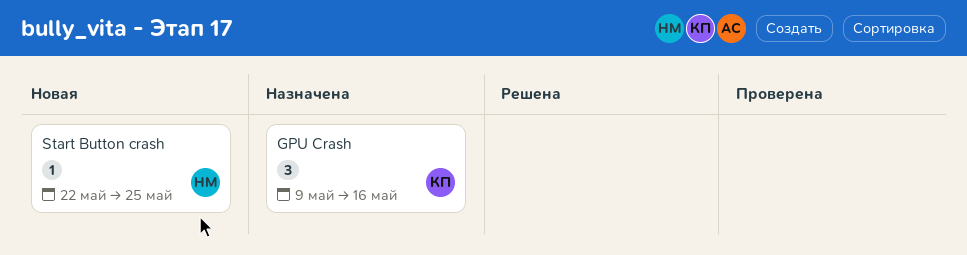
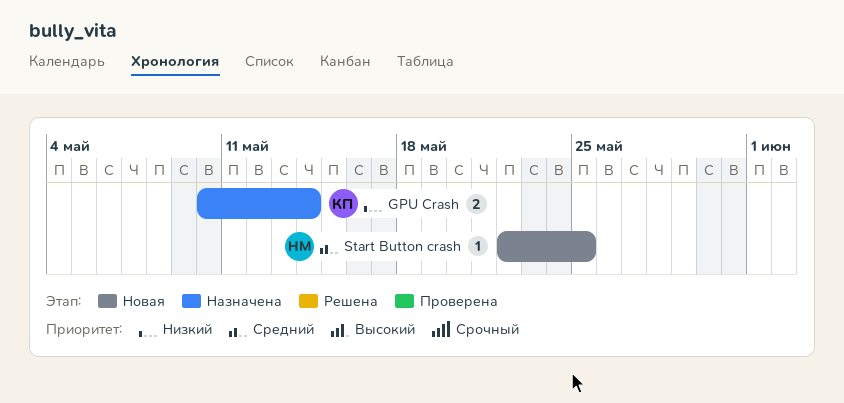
GPU Crash, estimate: 3 -> 2
GPU Crash, start: May 9 -> May 10
GPU Crash, due: May 16 -> May 14

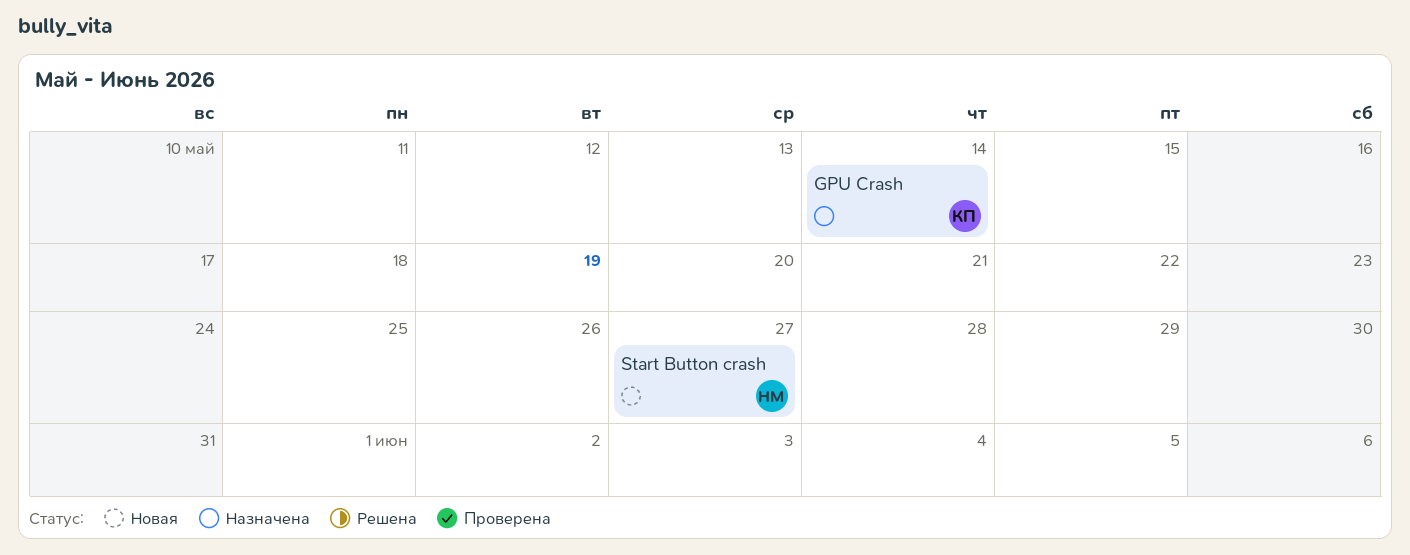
Start Button crash, due: May 25 -> May 27

